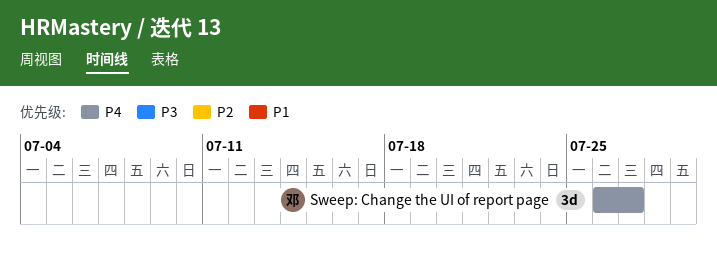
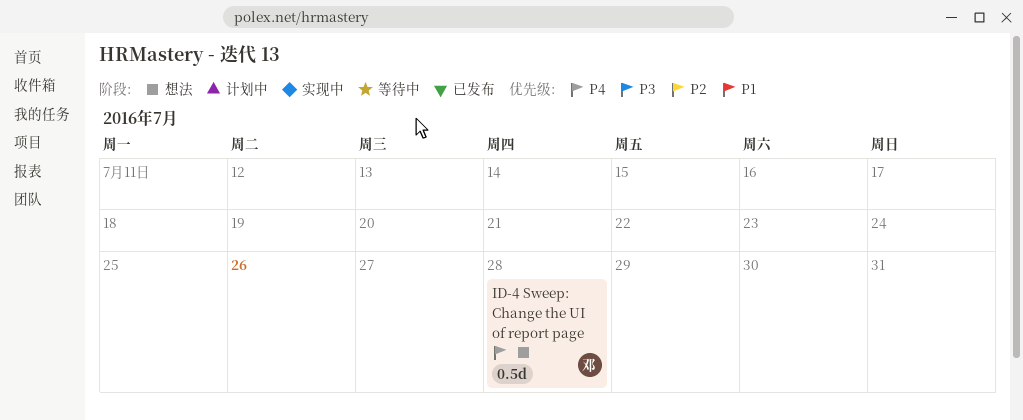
Sweep: Change the UI of report page, estimate: 3d -> 0.5d
Sweep: Change the UI of report page, due: Jul 27 -> Jul 28

